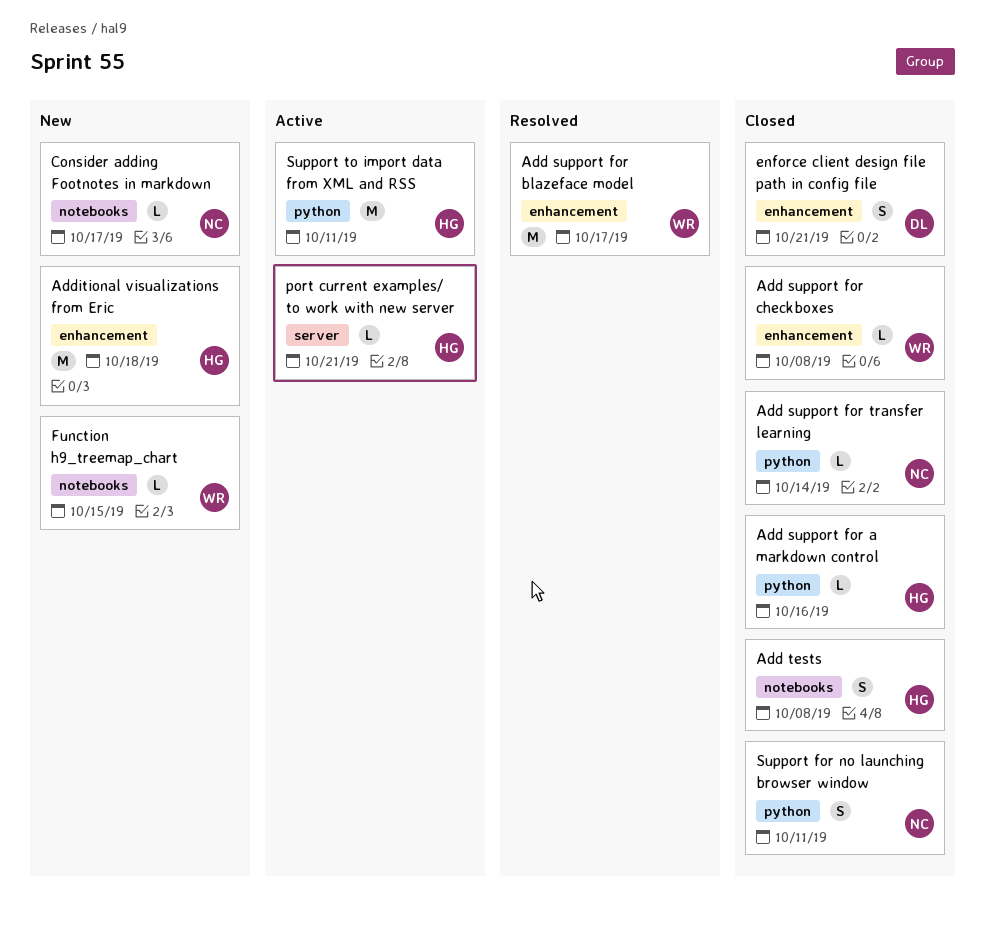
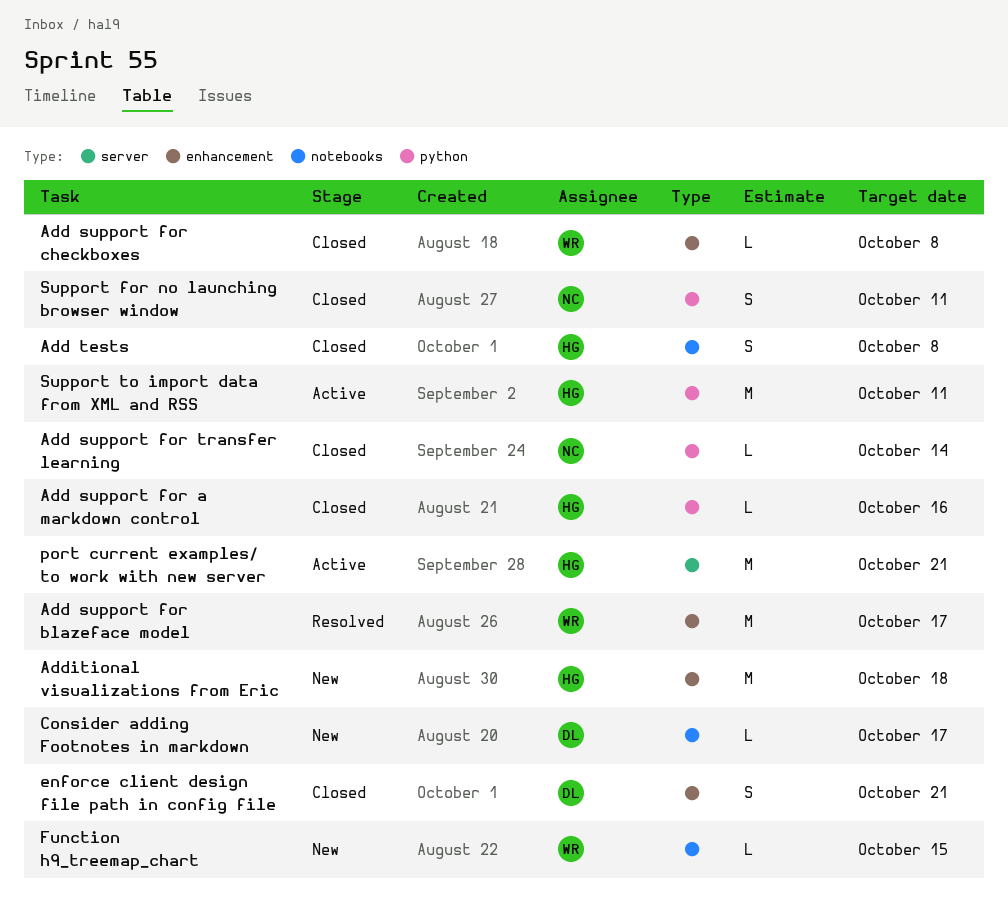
Consider adding Footnotes in markdown, owner: NC -> DL
port current examples/ to work with new server, estimate: L -> M

